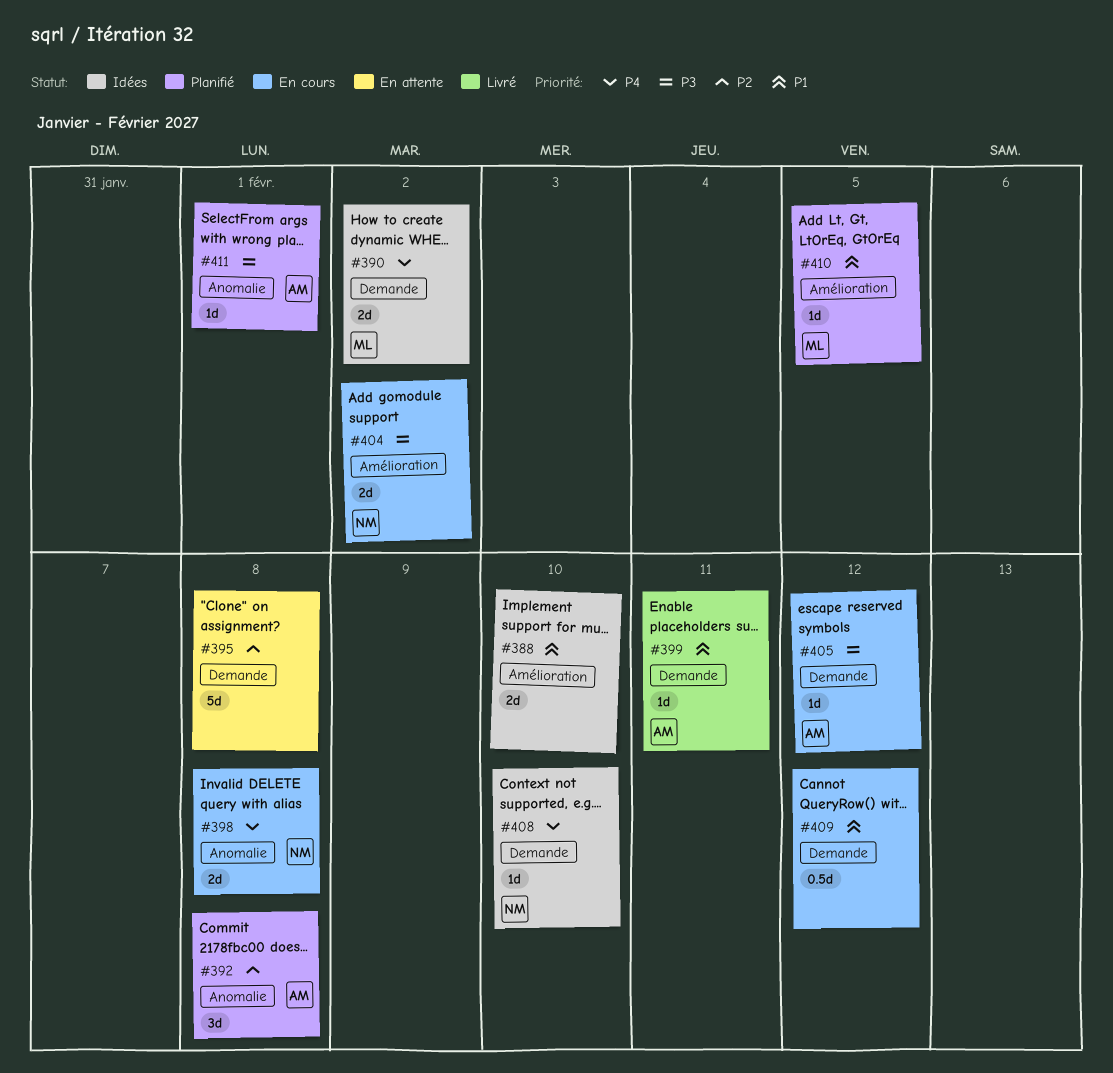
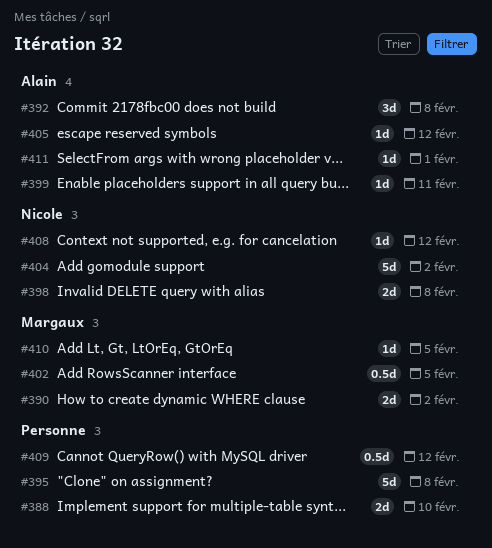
#402: none -> present
#404, estimate: 2d -> 5d
#408, due: Feb 10 -> Feb 12

